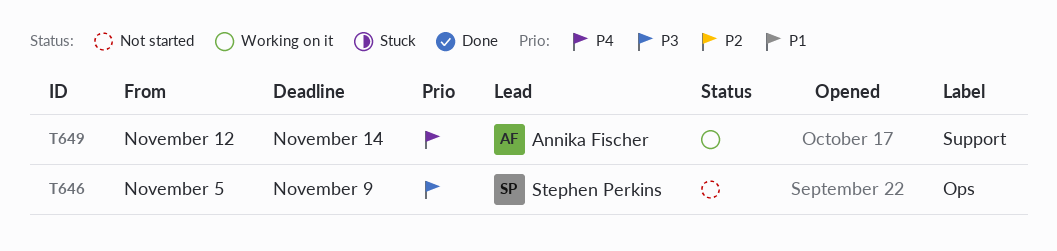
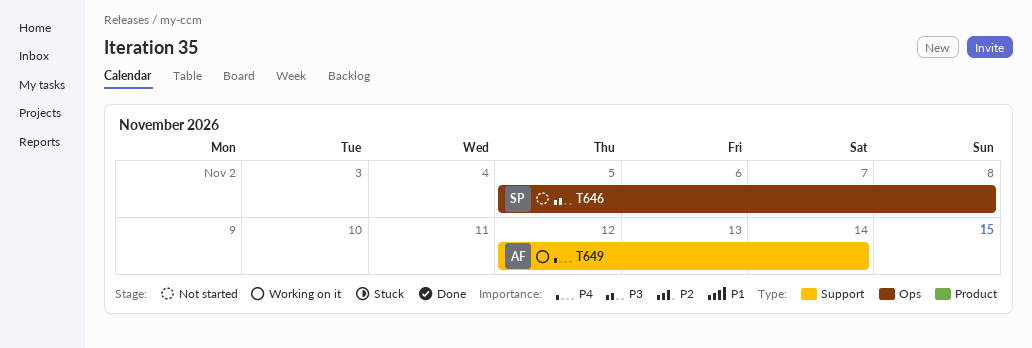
T646, due: Nov 9 -> Nov 8

